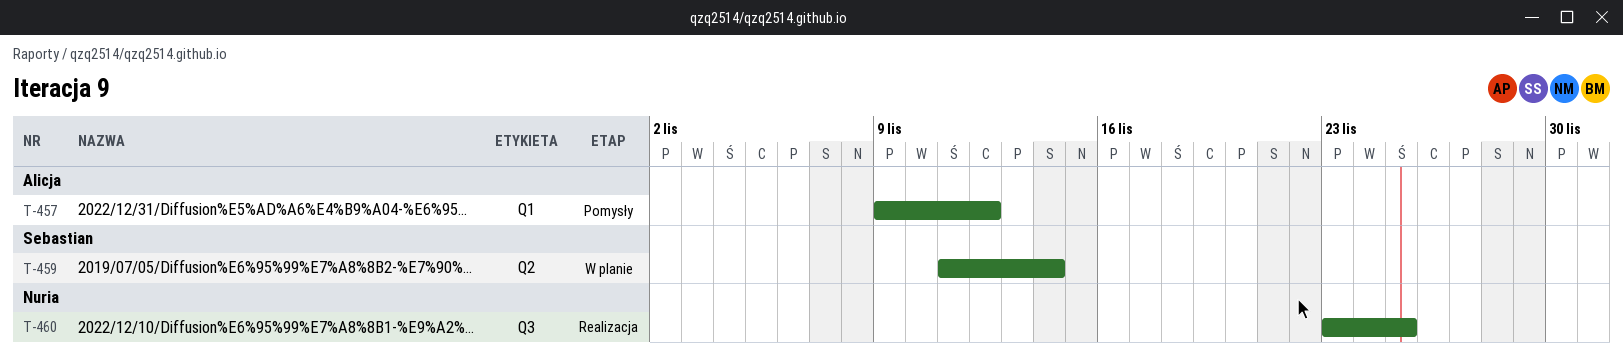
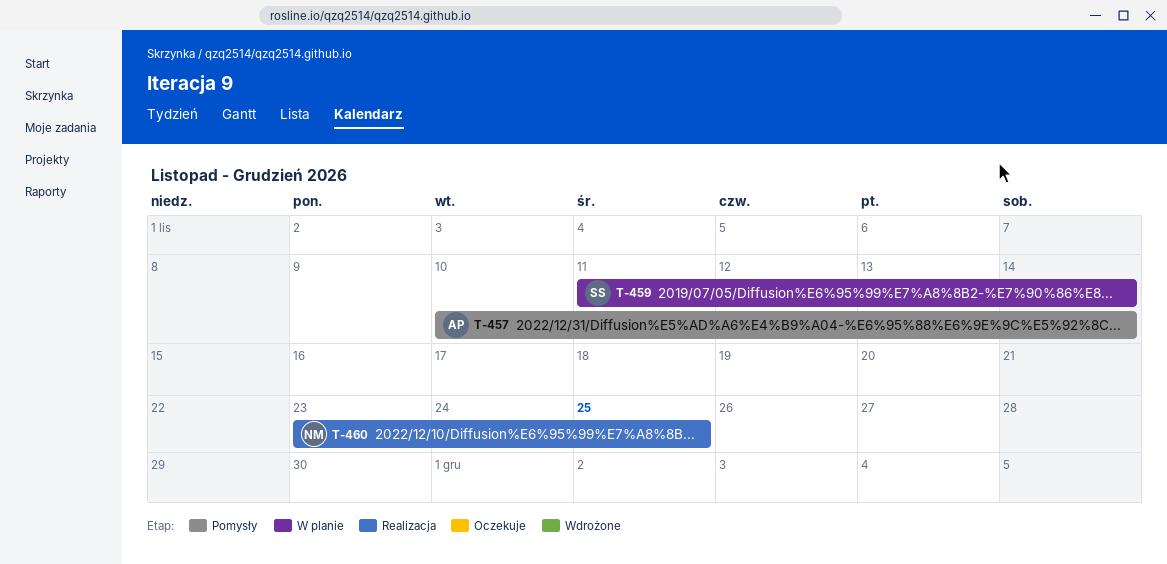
T-457, start: Nov 9 -> Nov 10
T-457, due: Nov 12 -> Nov 14

